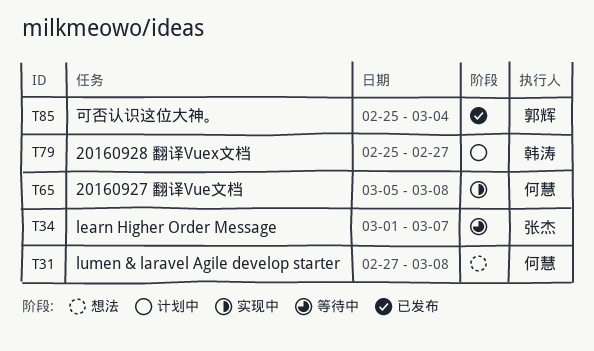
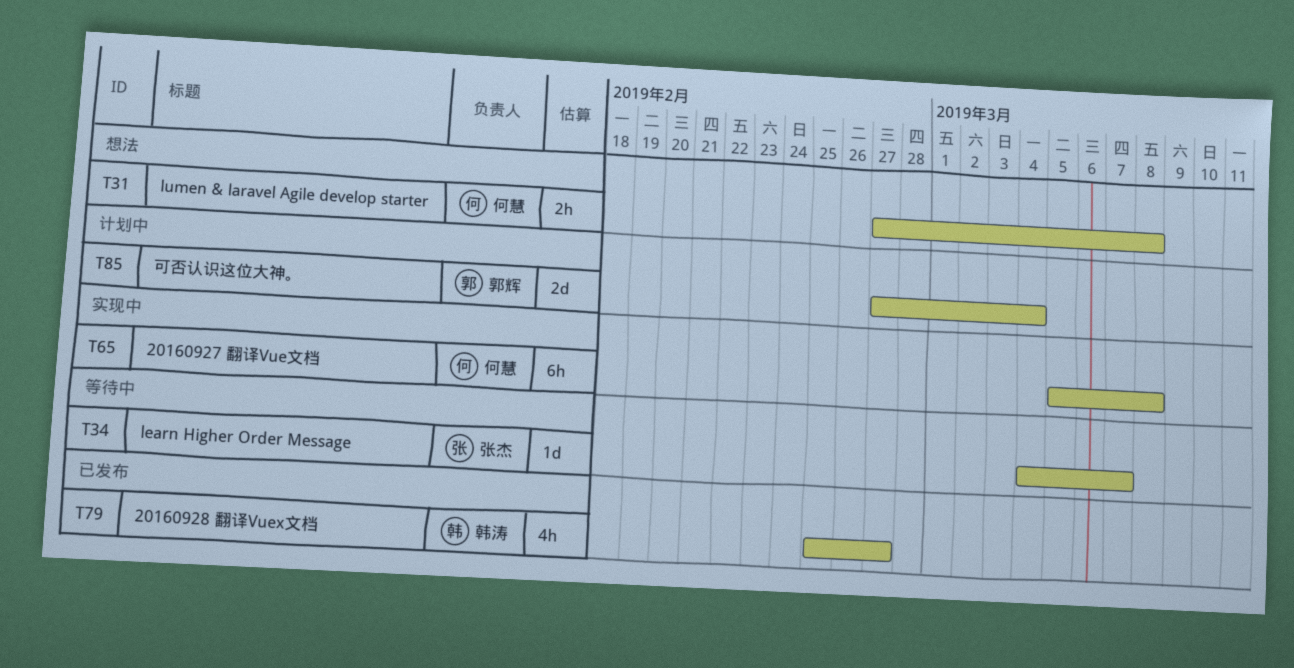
T34, start: Mar 1 -> Mar 4
T79, status: 计划中 -> 已发布
T85, status: 已发布 -> 计划中
T85, start: Feb 25 -> Feb 27

